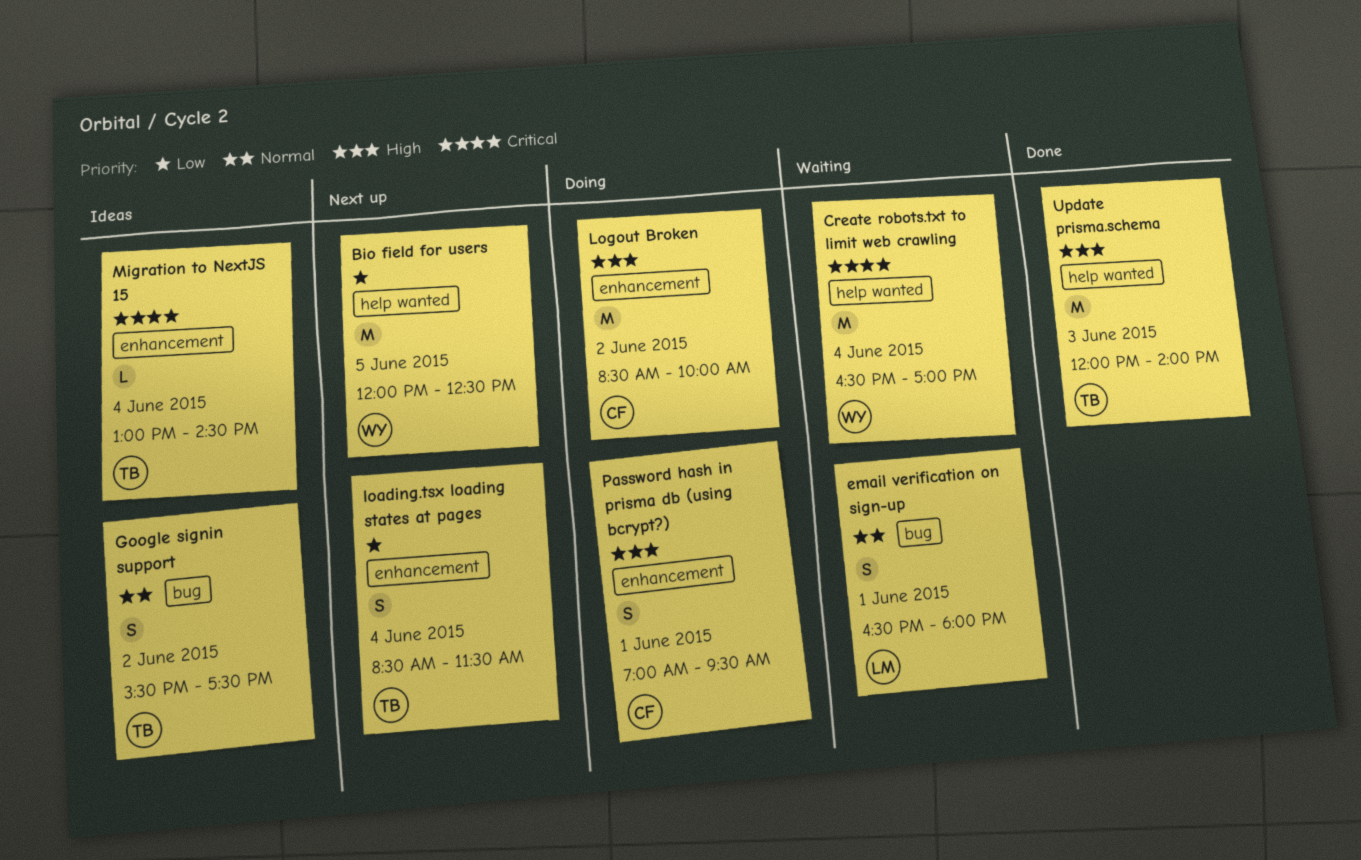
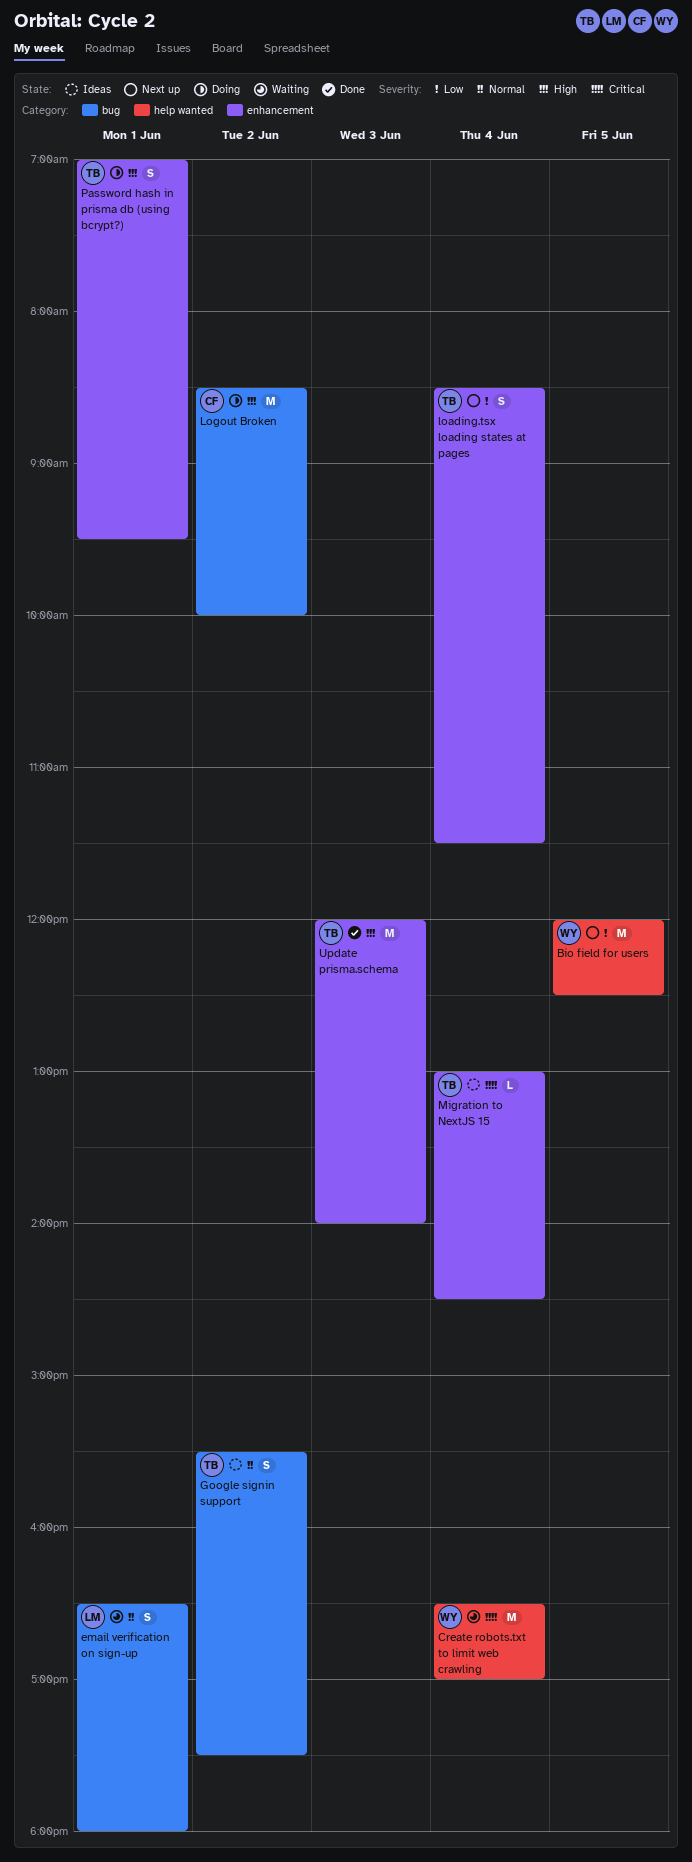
Logout Broken, label: enhancement -> bug
Password hash in prisma db (using bcrypt?), owner: CF -> TB
Update prisma.schema, label: help wanted -> enhancement

